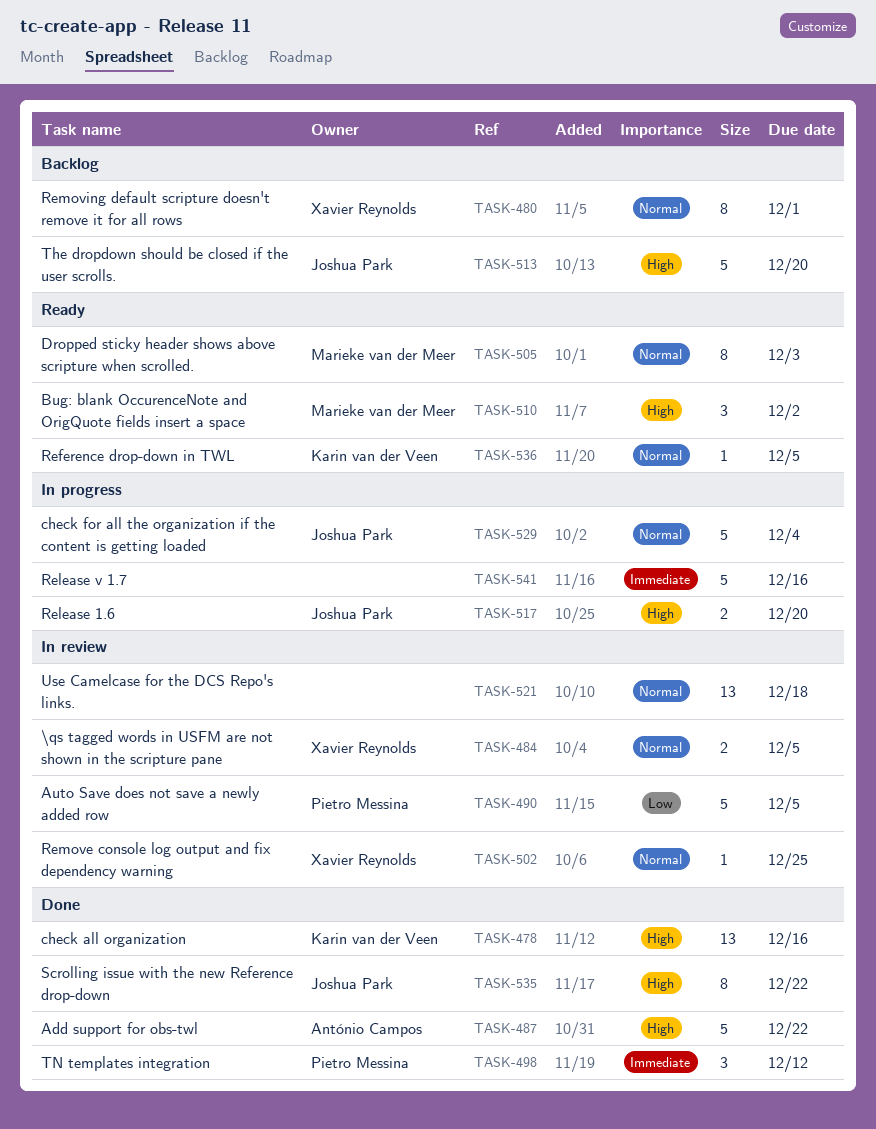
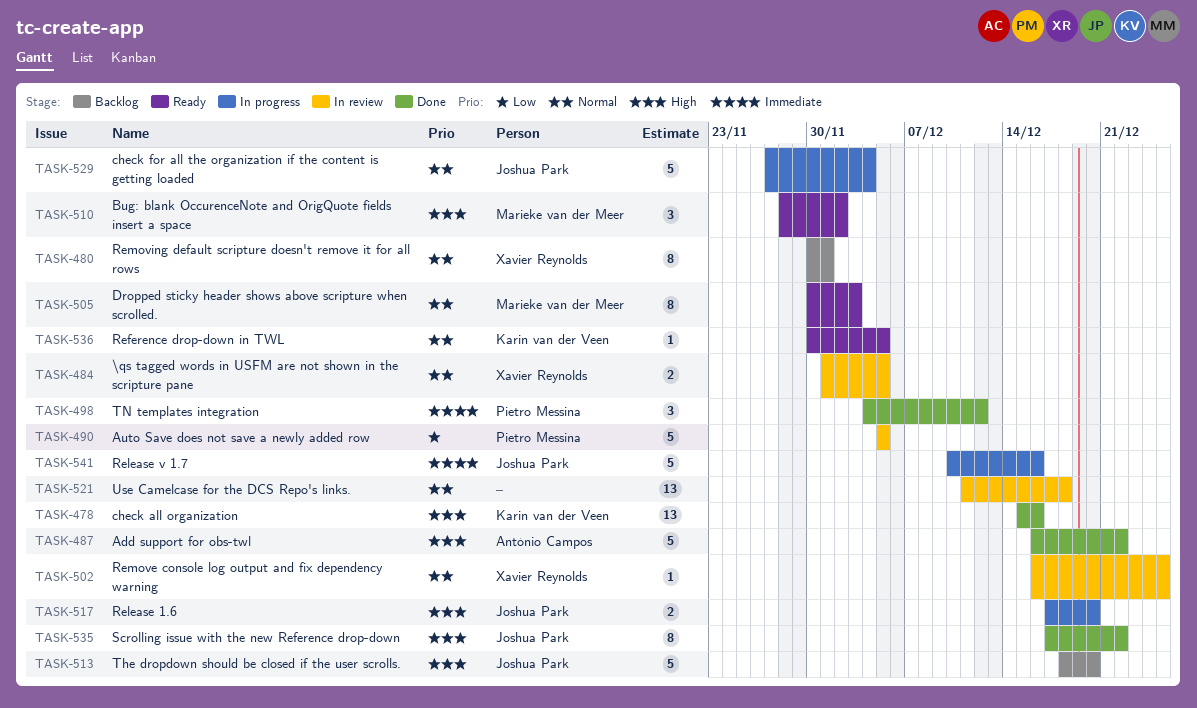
TASK-541, owner: none -> Joshua Park

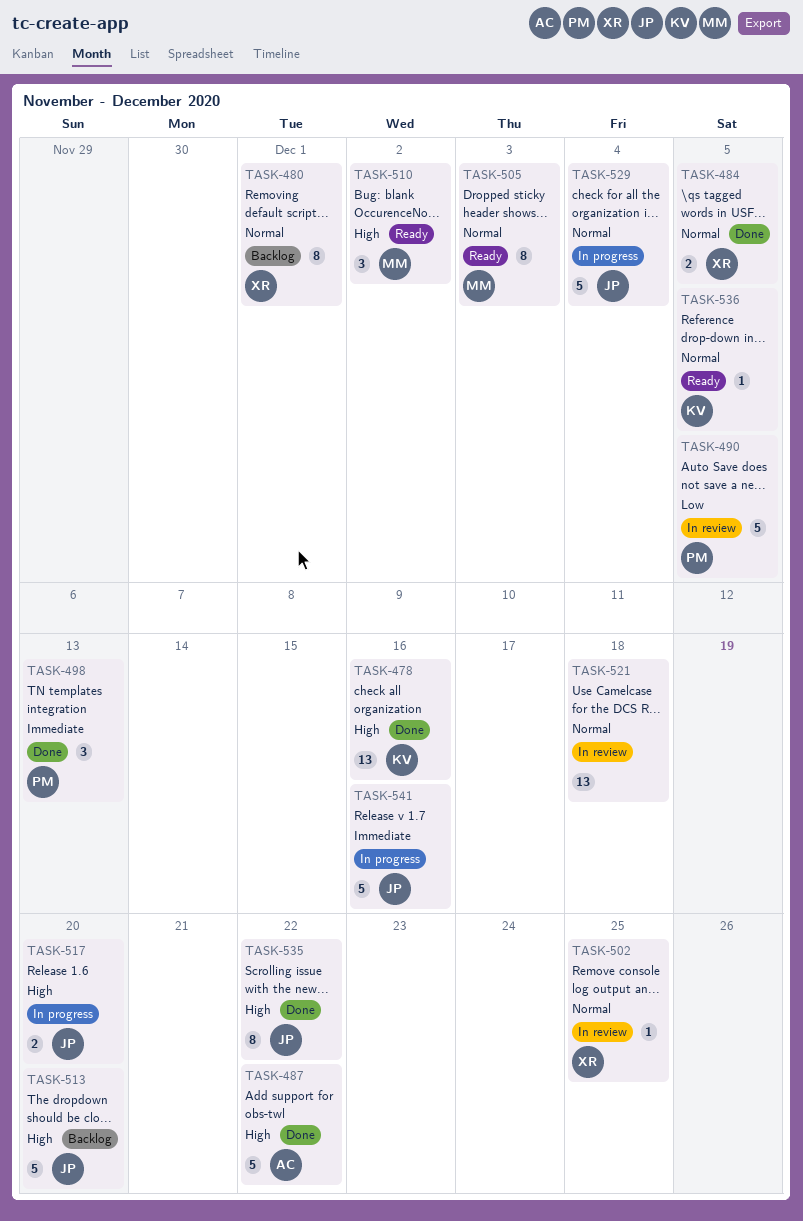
TASK-484, status: In review -> Done
TASK-498, due: Dec 12 -> Dec 13

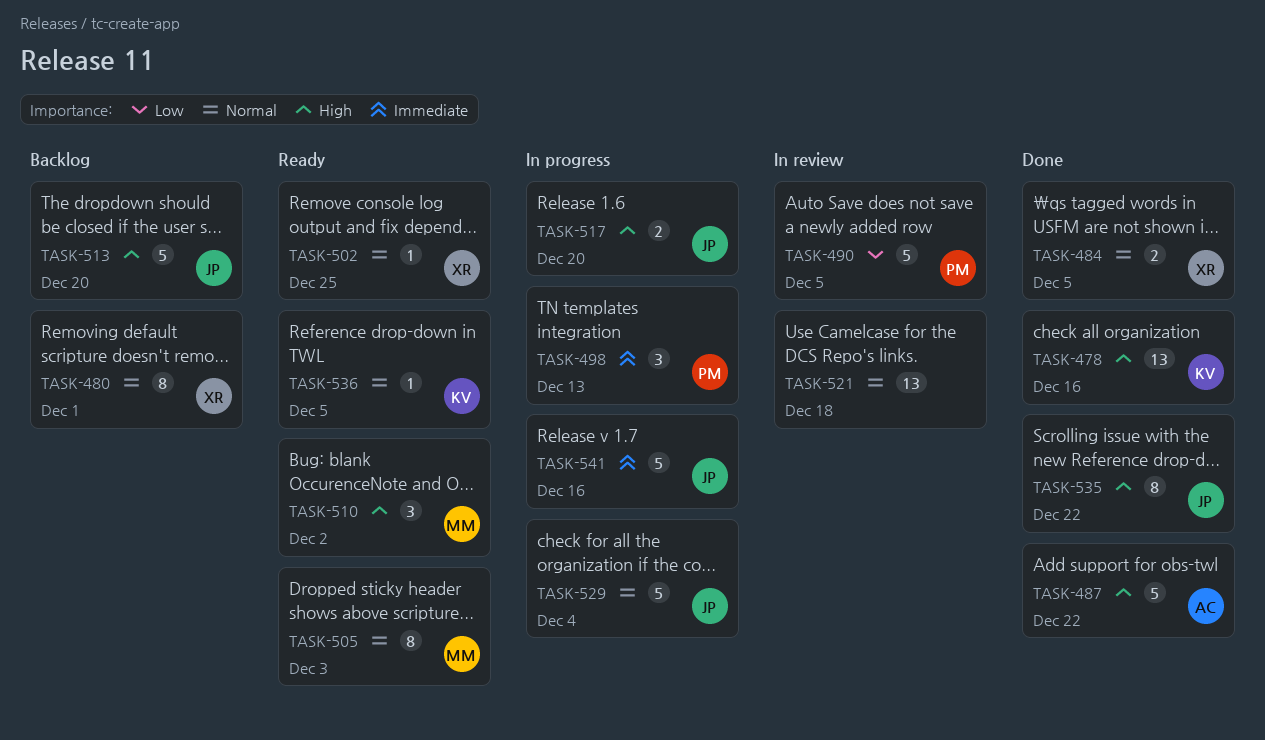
TASK-498, status: Done -> In progress
TASK-502, status: In review -> Ready

